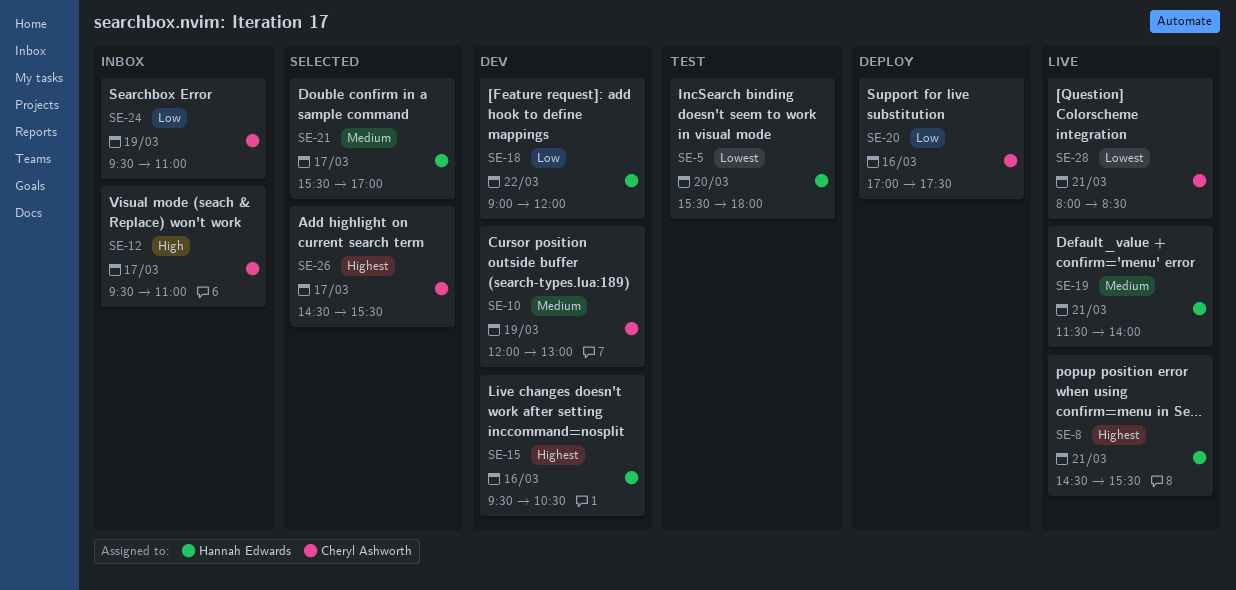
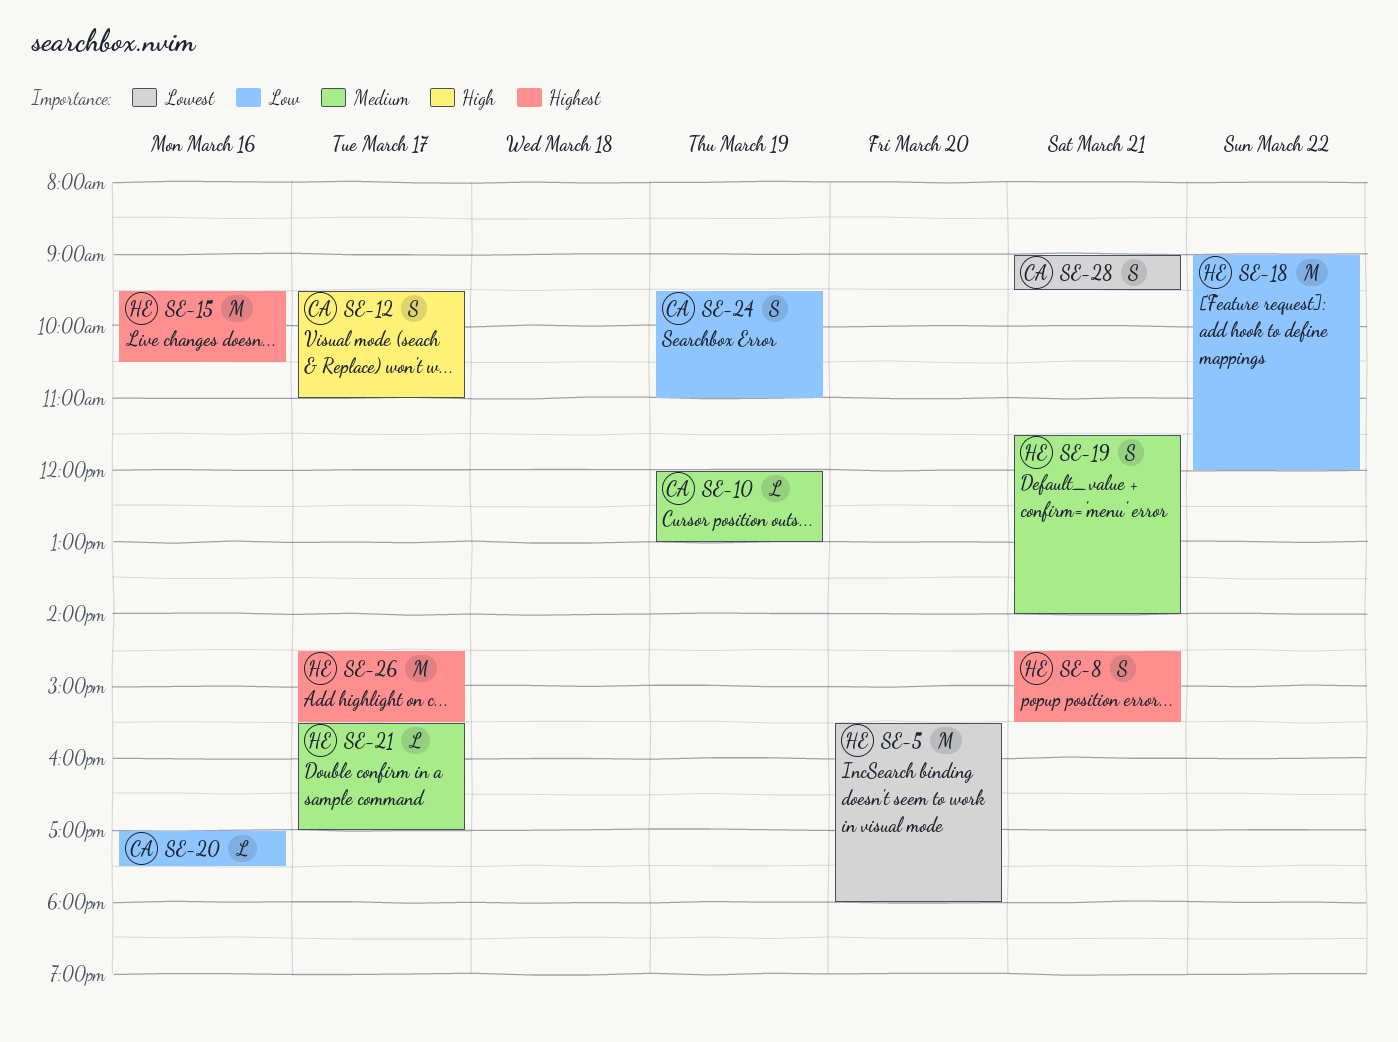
SE-26, owner: Cheryl Ashworth -> Hannah Edwards
SE-28, begins: 08:00 -> 09:00
SE-28, ends: 08:30 -> 09:30

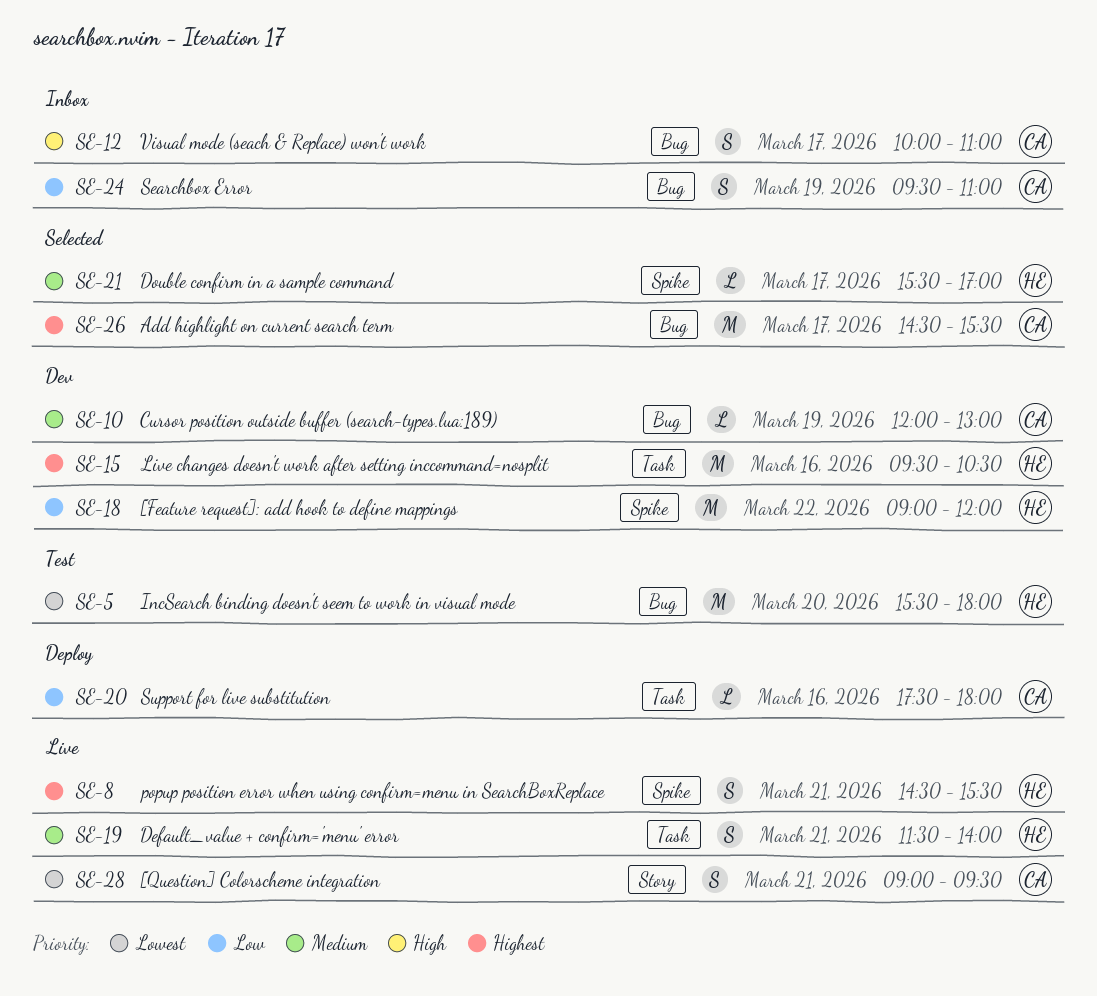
SE-12, begins: 09:30 -> 10:00
SE-20, begins: 17:00 -> 17:30
SE-20, ends: 17:30 -> 18:00
SE-26, owner: HE -> CA

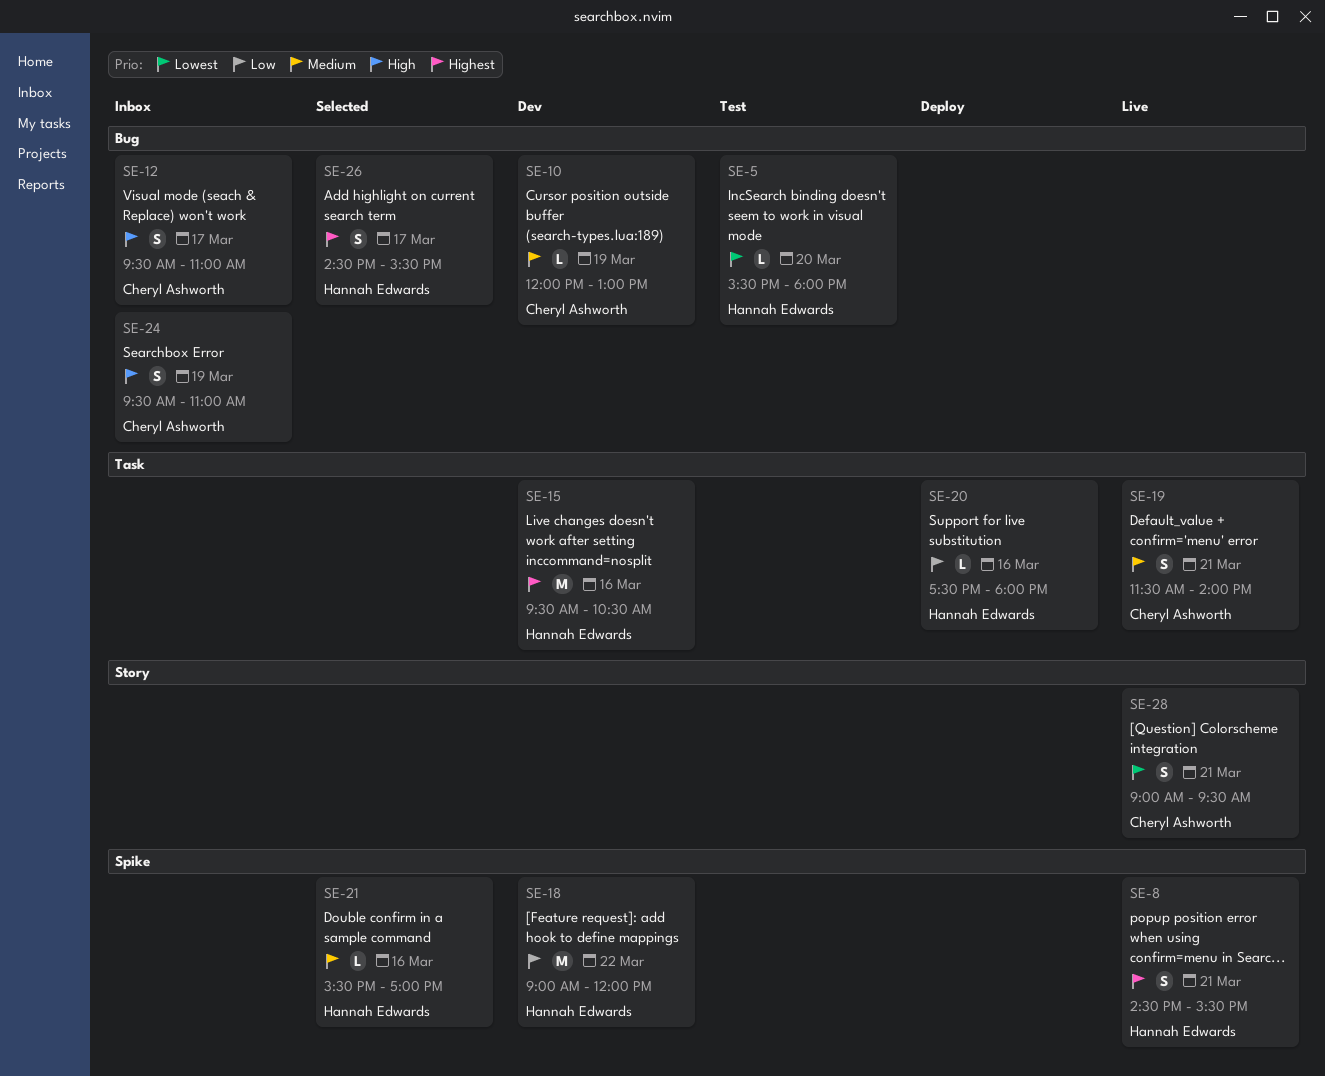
SE-5, estimate: M -> L
SE-12, begins: 10:00 -> 09:30
SE-19, owner: Hannah Edwards -> Cheryl Ashworth
SE-20, owner: Cheryl Ashworth -> Hannah Edwards
SE-21, day: Mar 17 -> Mar 16
SE-24, priority: Low -> High
SE-26, owner: Cheryl Ashworth -> Hannah Edwards
SE-26, estimate: M -> S

